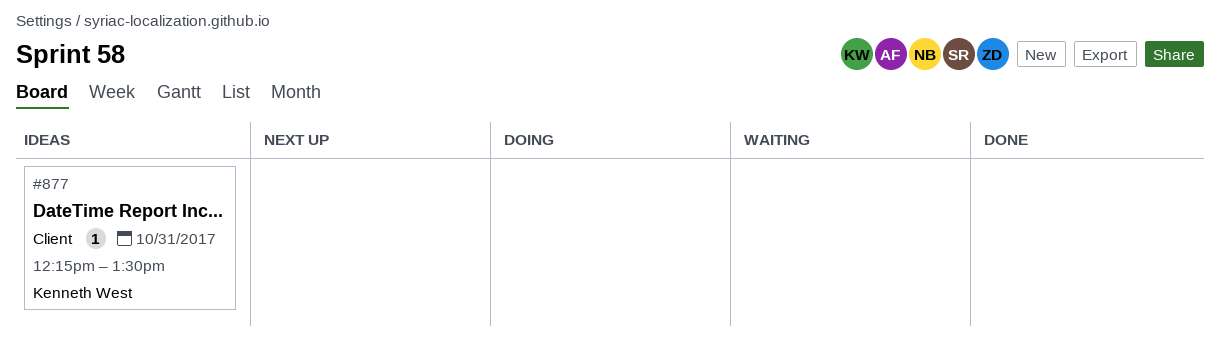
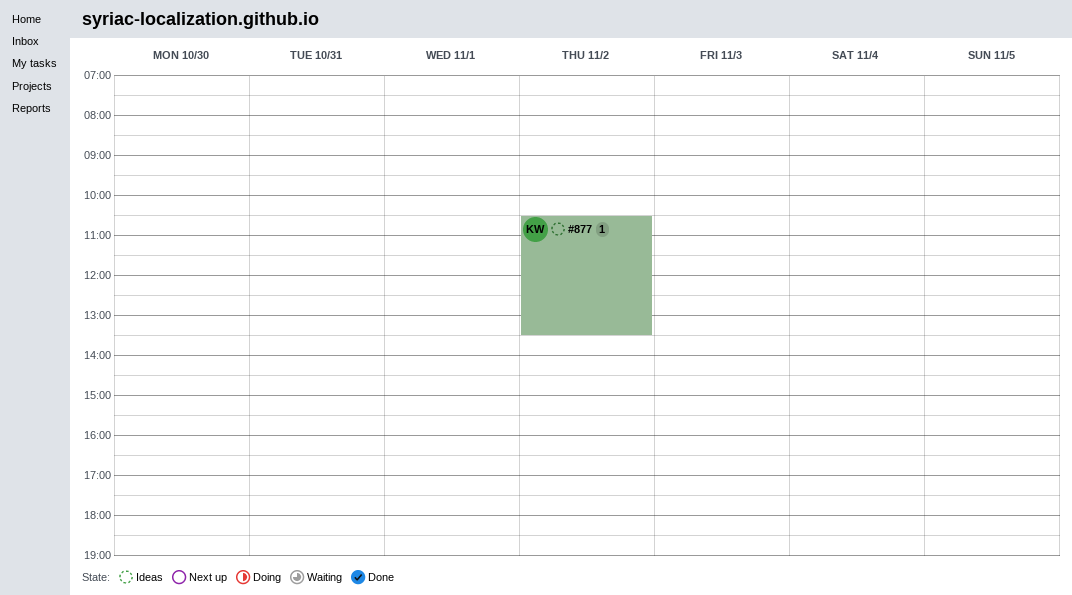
#877, day: Oct 31 -> Nov 2
#877, begins: 12:15 -> 10:30

